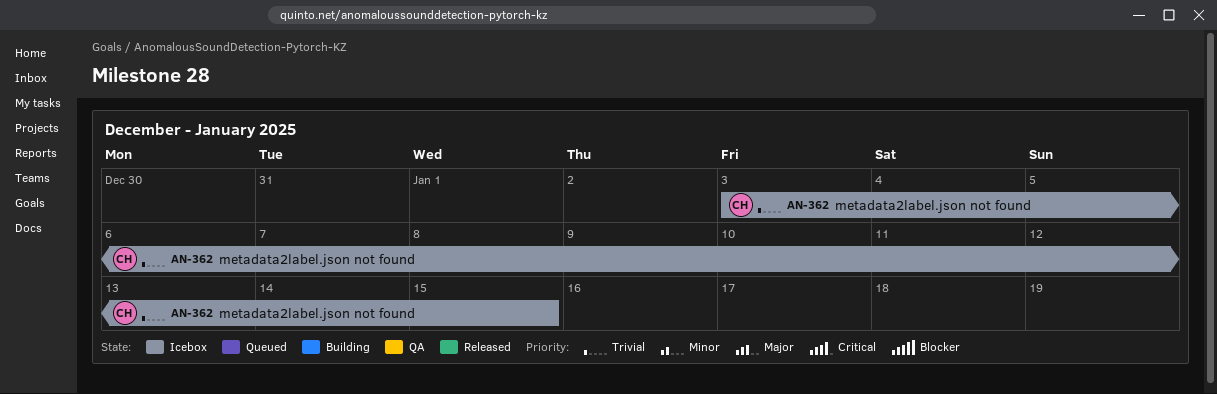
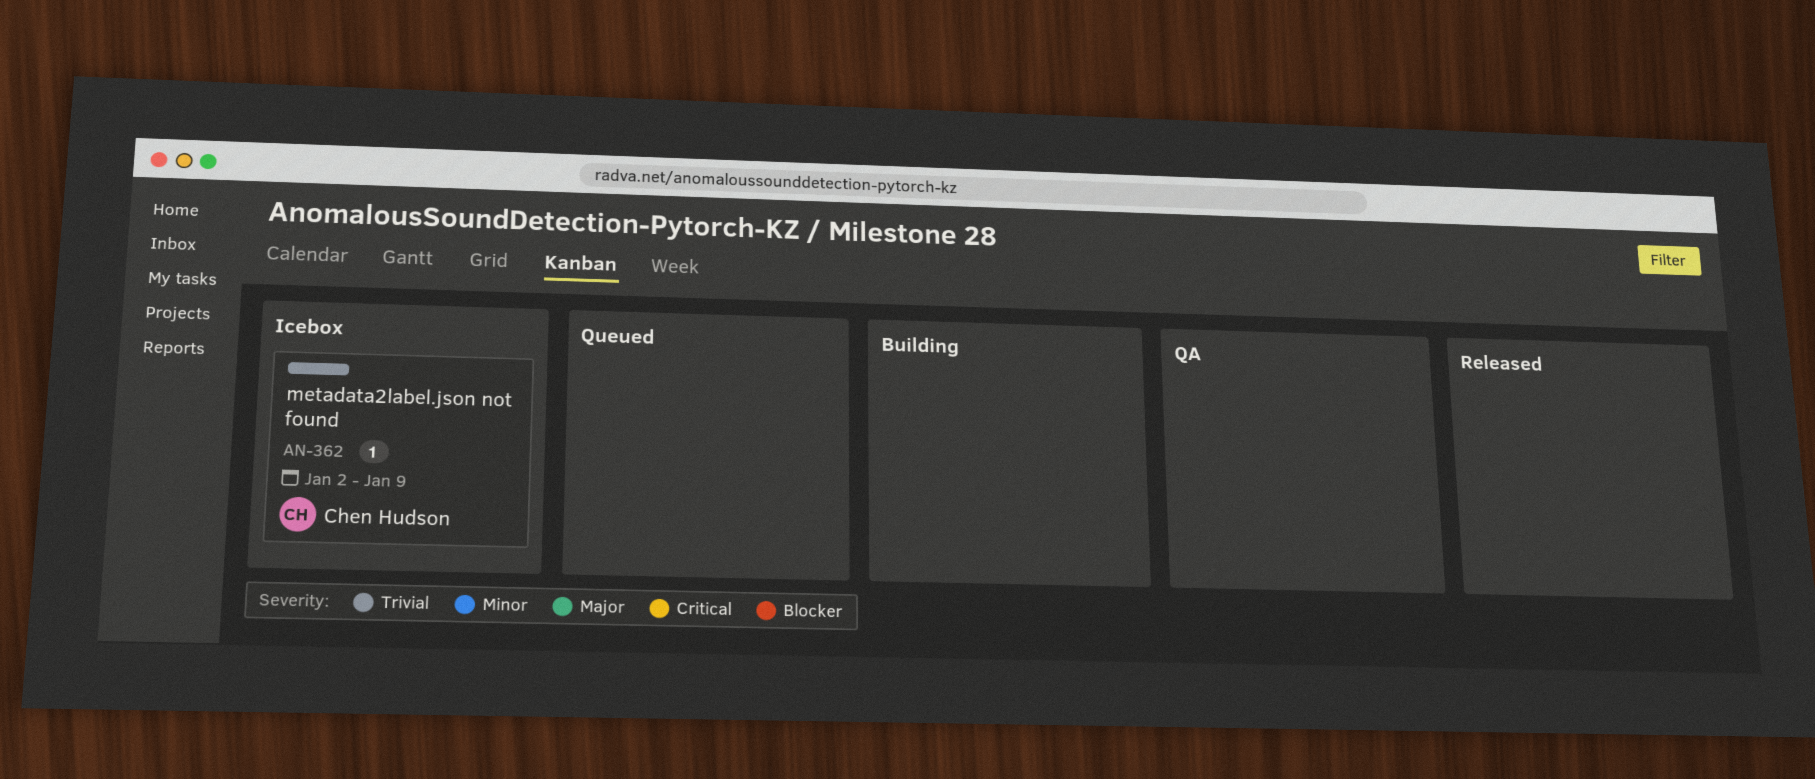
AN-362, start: Jan 3 -> Jan 2
AN-362, due: Jan 15 -> Jan 9

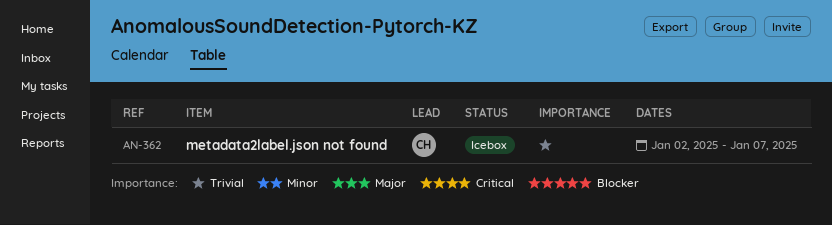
AN-362, due: Jan 9 -> Jan 7

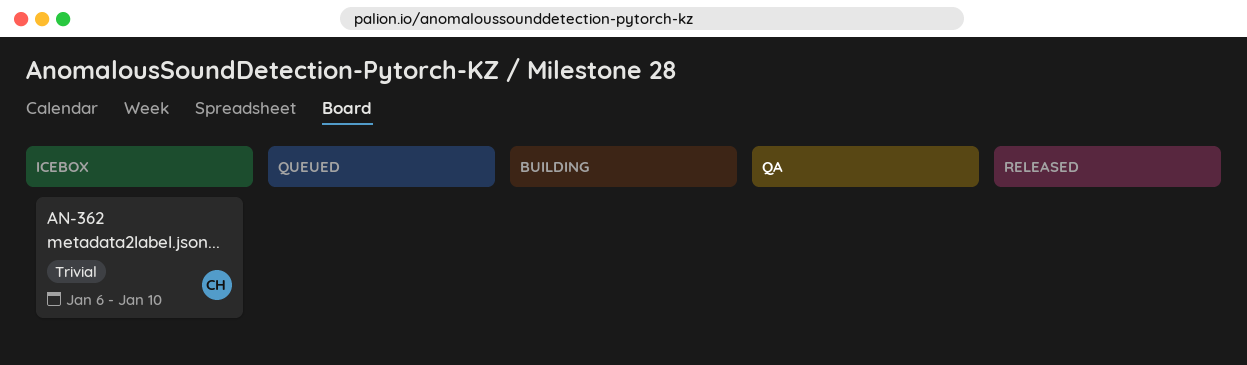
AN-362, start: Jan 2 -> Jan 6
AN-362, due: Jan 7 -> Jan 10

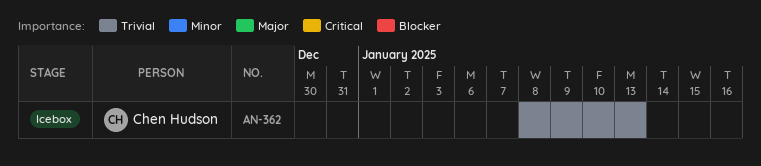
AN-362, start: Jan 6 -> Jan 8
AN-362, due: Jan 10 -> Jan 13

